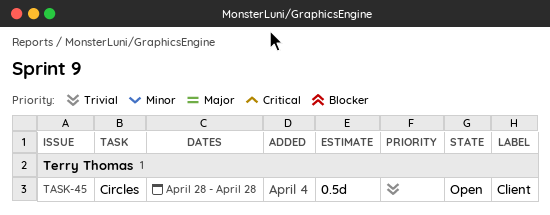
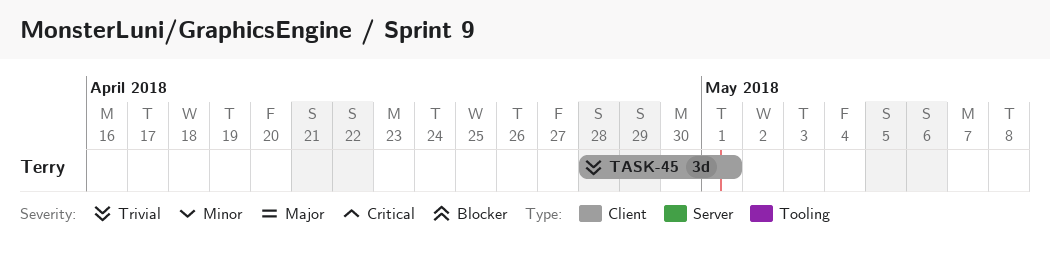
TASK-45, estimate: 0.5d -> 3d
TASK-45, due: Apr 28 -> May 1

